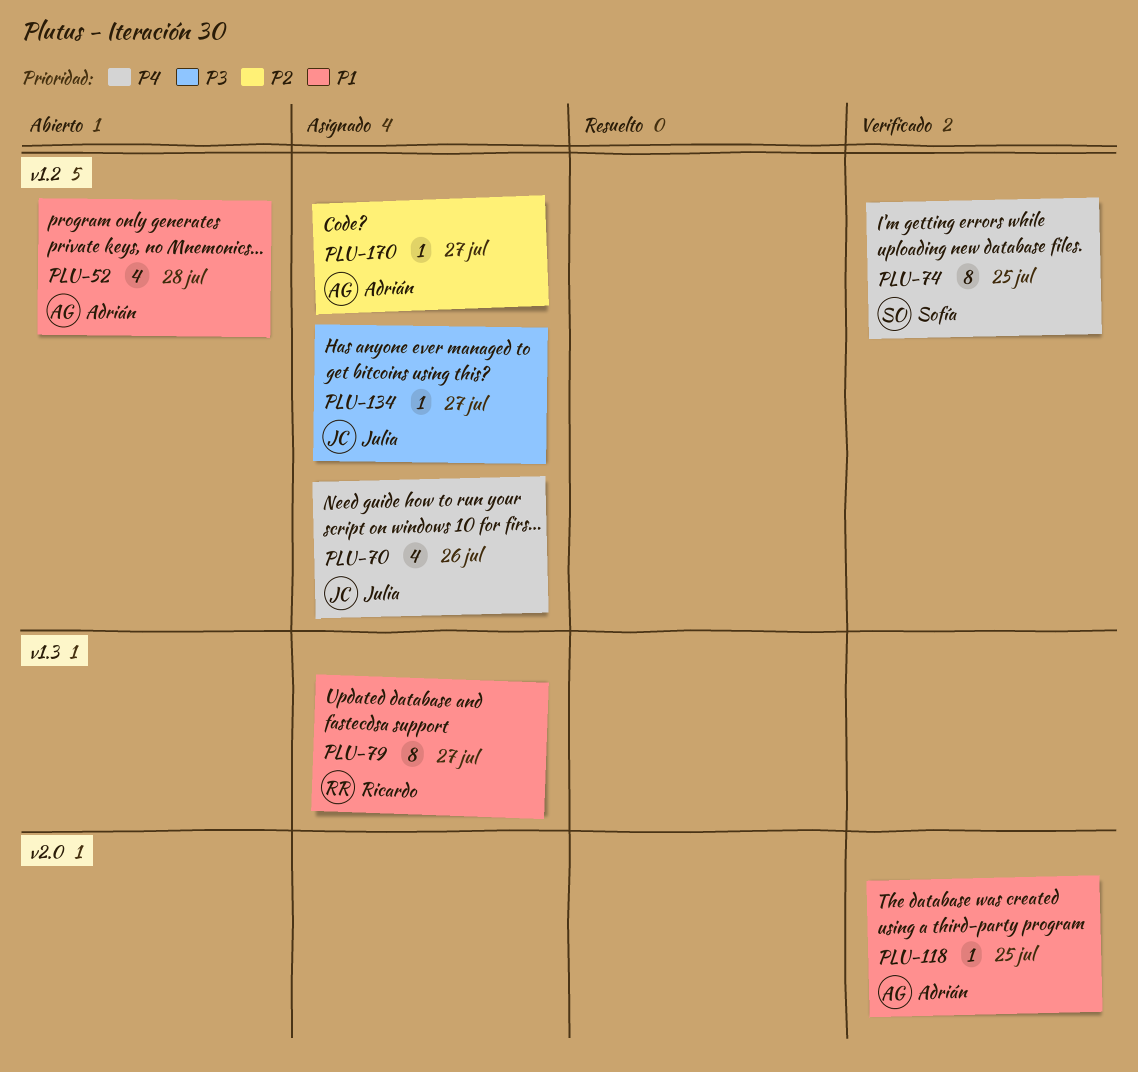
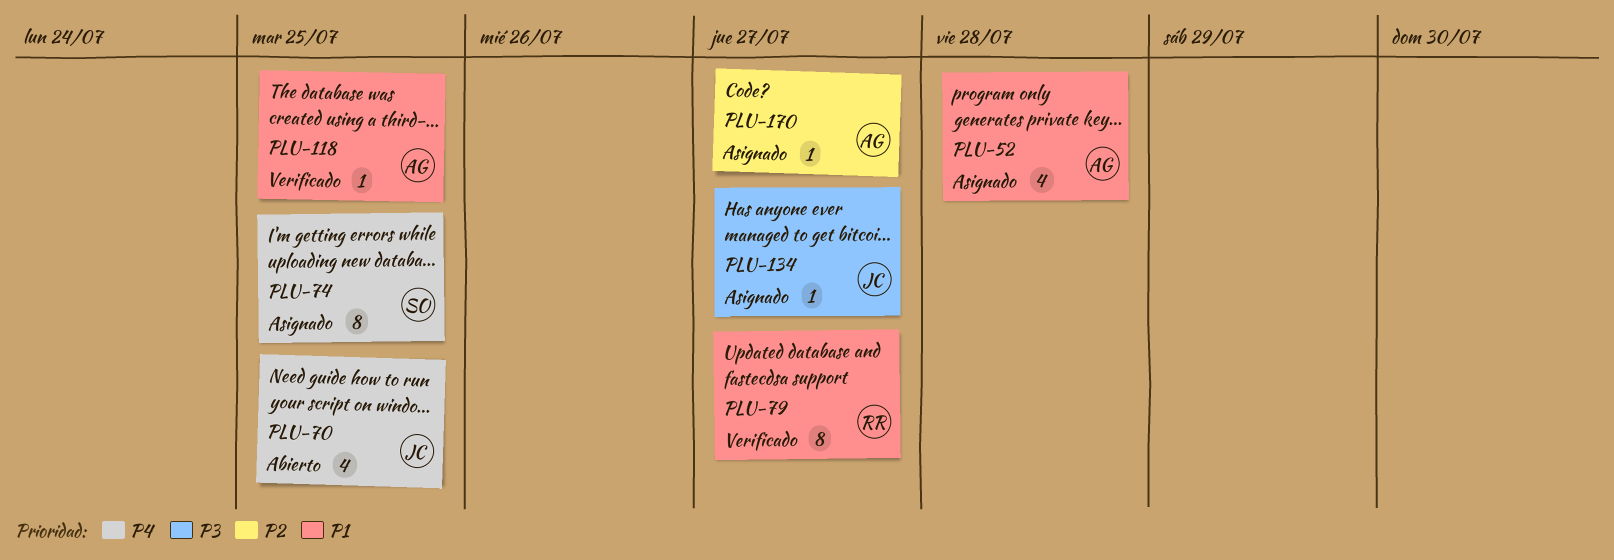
PLU-52, status: Abierto -> Asignado
PLU-70, status: Asignado -> Abierto
PLU-70, due: Jul 26 -> Jul 25
PLU-74, status: Verificado -> Asignado
PLU-79, status: Asignado -> Verificado

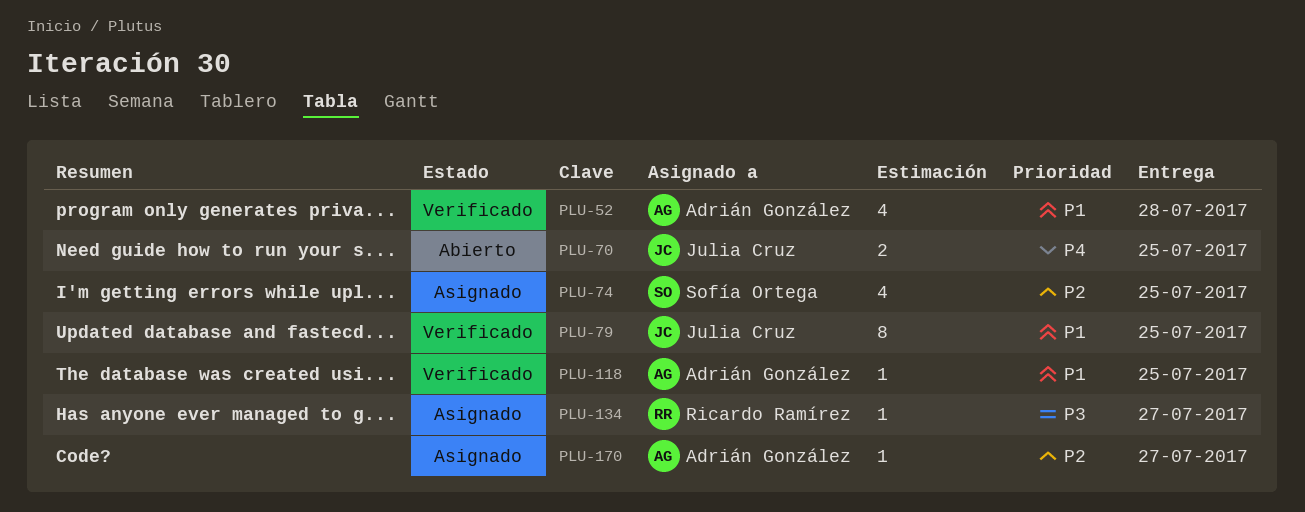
PLU-52, status: Asignado -> Verificado
PLU-70, estimate: 4 -> 2
PLU-74, priority: P4 -> P2
PLU-74, estimate: 8 -> 4
PLU-79, owner: Ricardo Ramírez -> Julia Cruz
PLU-79, due: Jul 27 -> Jul 25
PLU-134, owner: Julia Cruz -> Ricardo Ramírez

